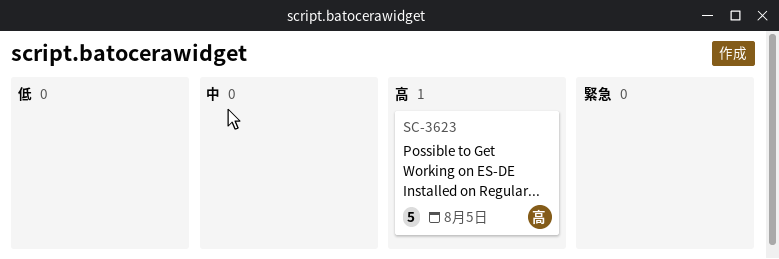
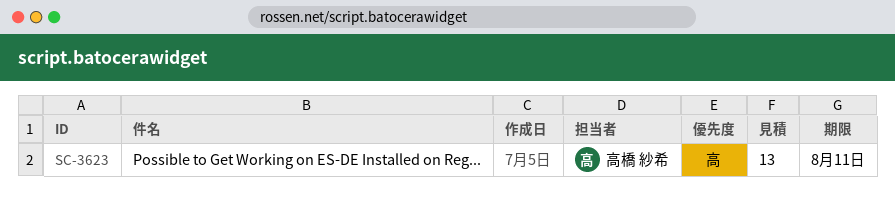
SC-3623, estimate: 5 -> 13
SC-3623, due: Aug 5 -> Aug 11

